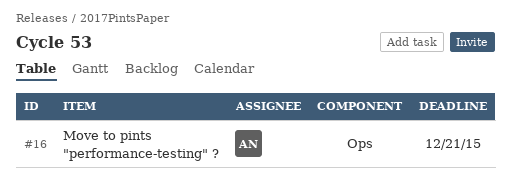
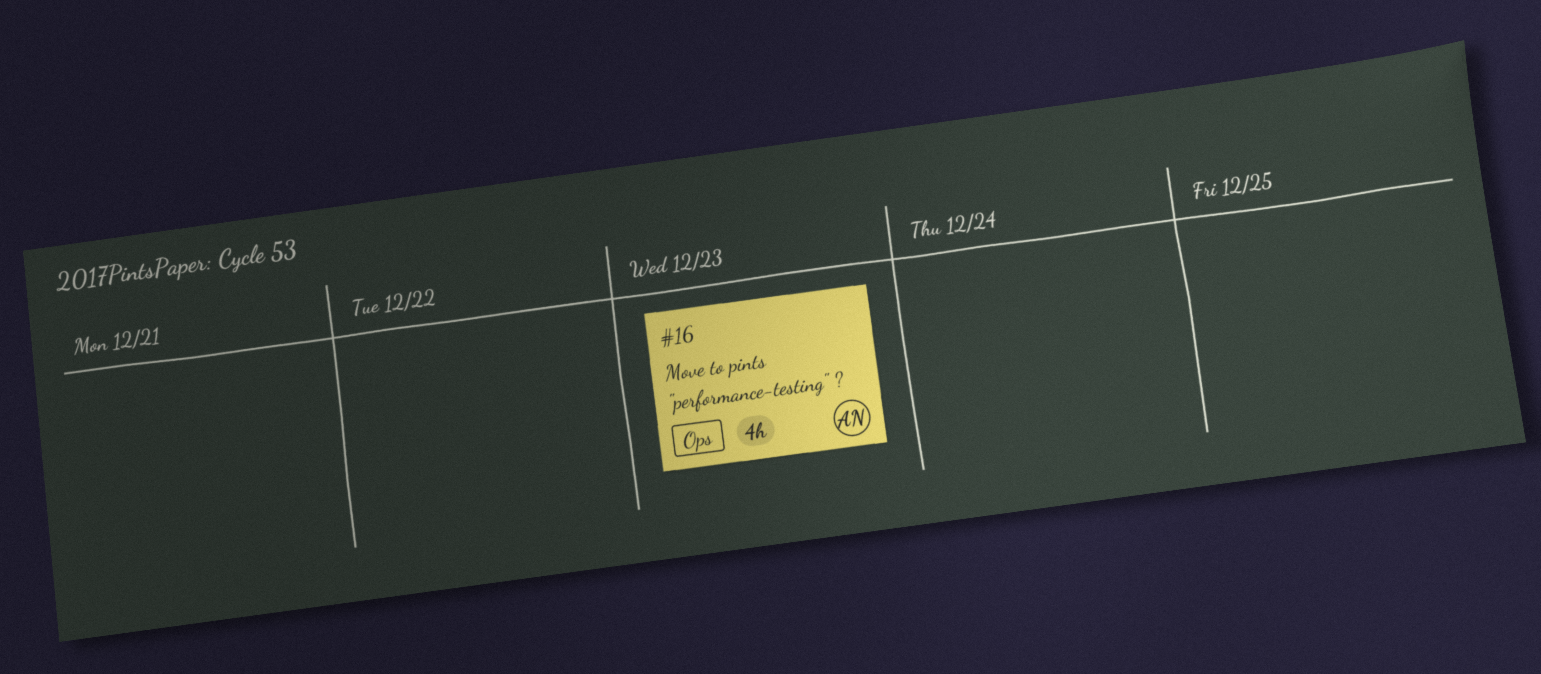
#16, due: Dec 21 -> Dec 23

